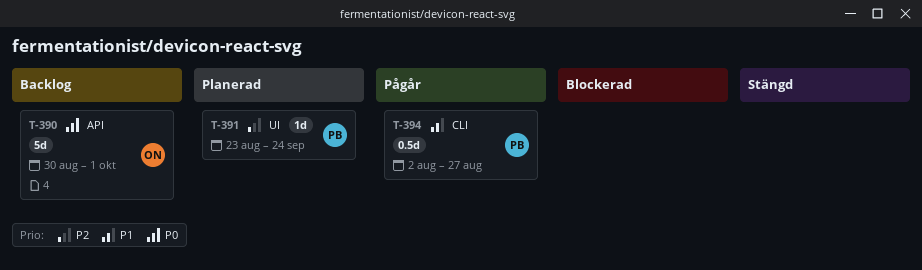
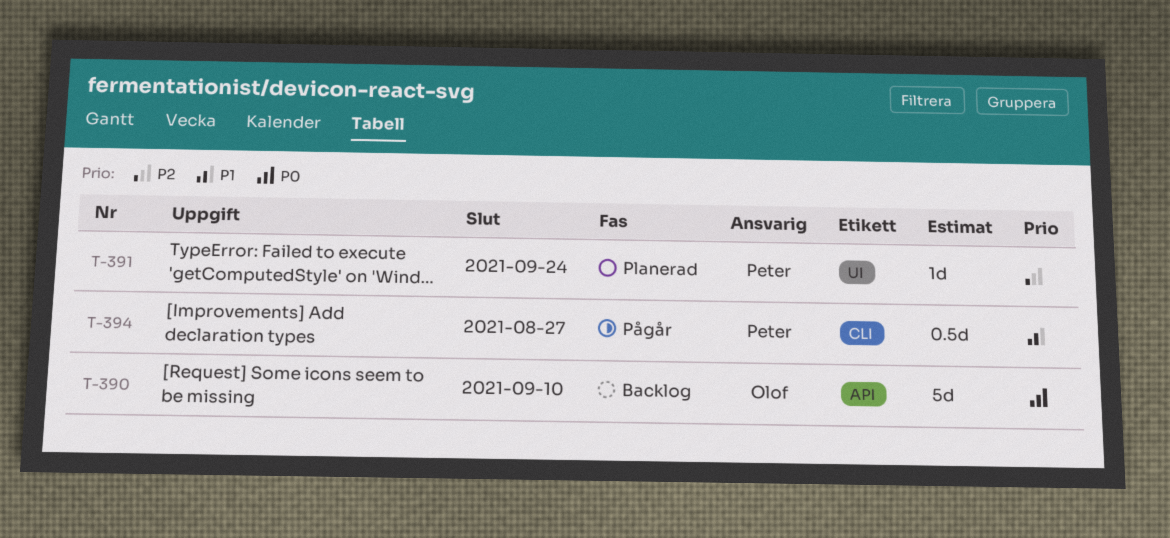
T-390, due: Oct 1 -> Sep 10

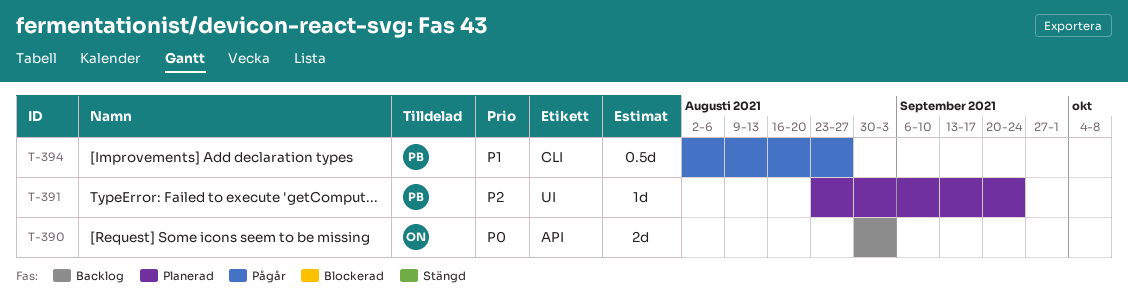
T-390, estimate: 5d -> 2d
T-390, due: Sep 10 -> Sep 3

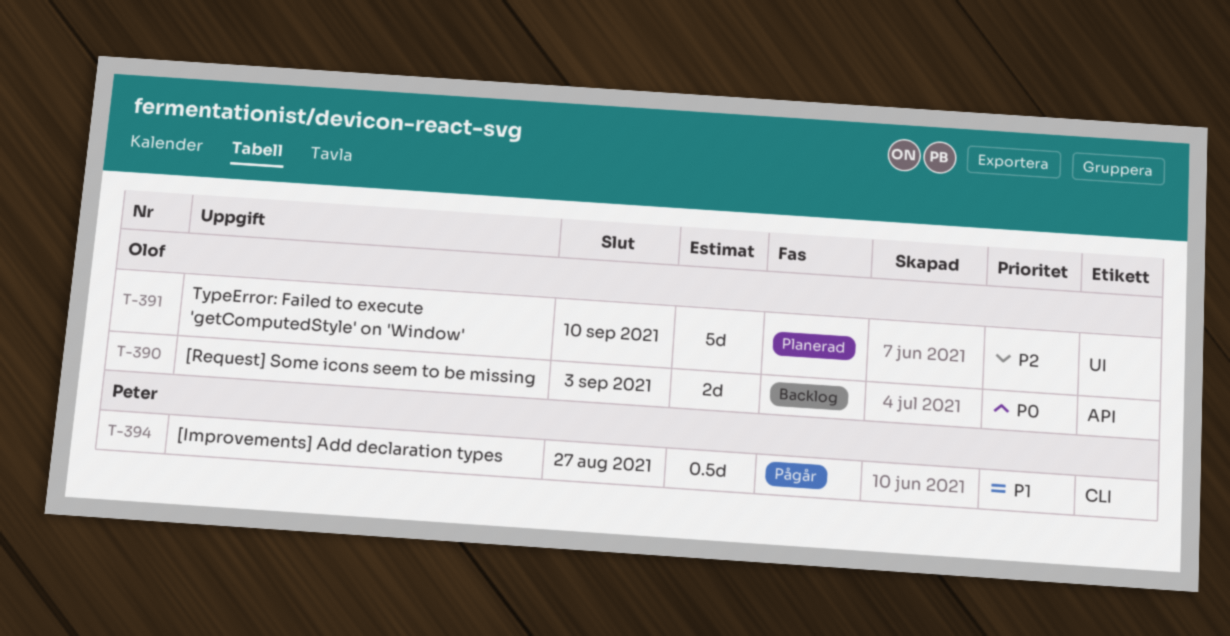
T-391, owner: Peter -> Olof
T-391, estimate: 1d -> 5d
T-391, due: Sep 24 -> Sep 10

